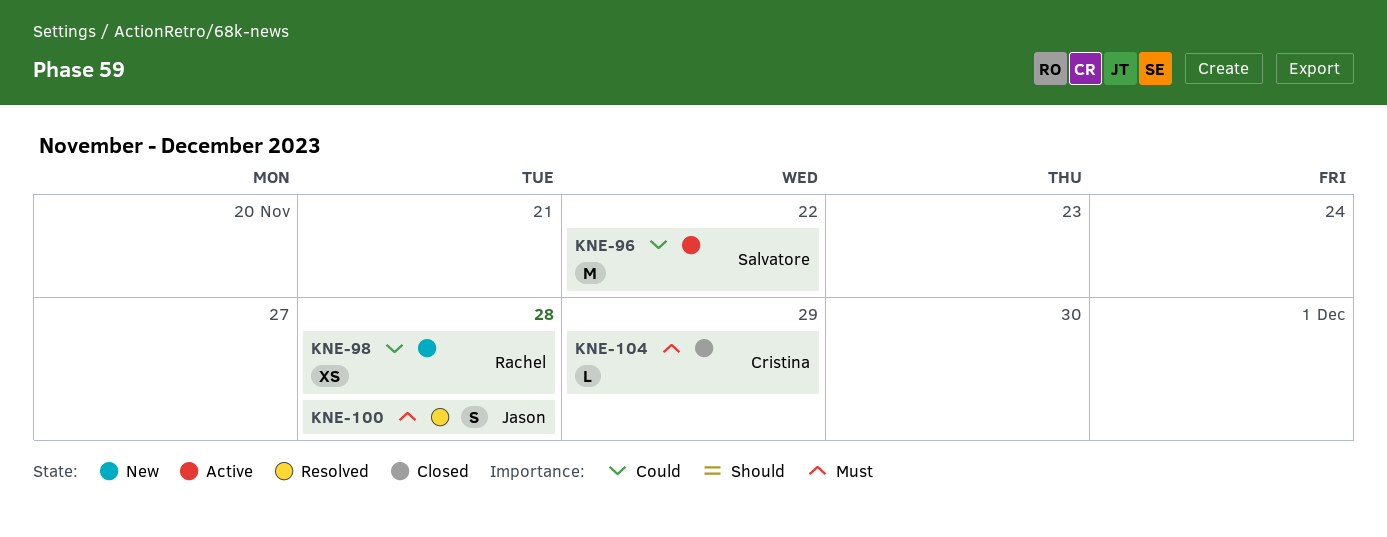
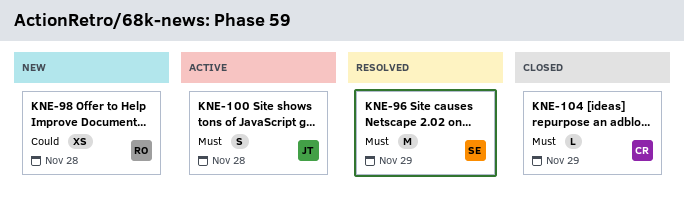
KNE-96, status: Active -> Resolved
KNE-96, priority: Could -> Must
KNE-96, due: Nov 22 -> Nov 29
KNE-100, status: Resolved -> Active

